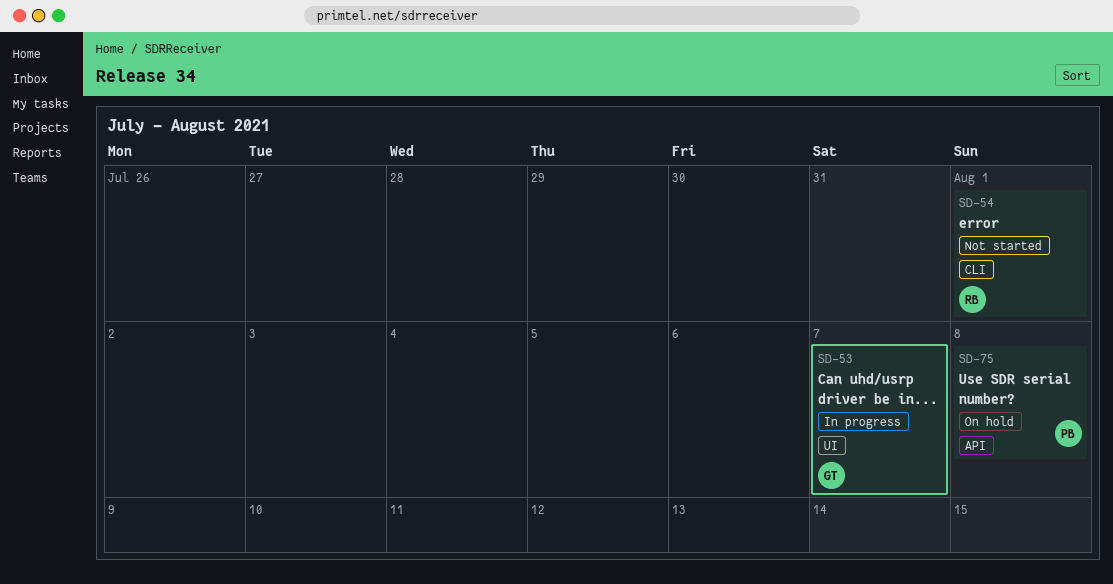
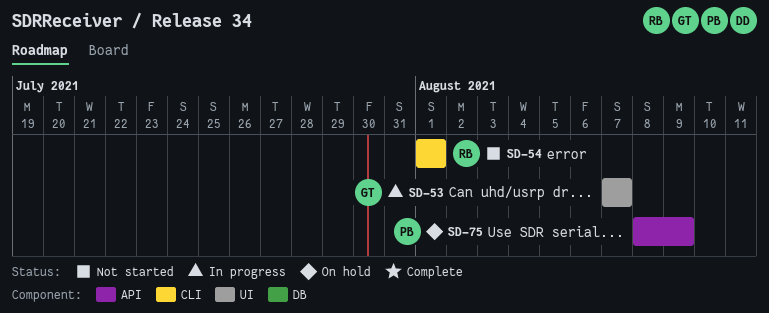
SD-75, due: Aug 8 -> Aug 9

